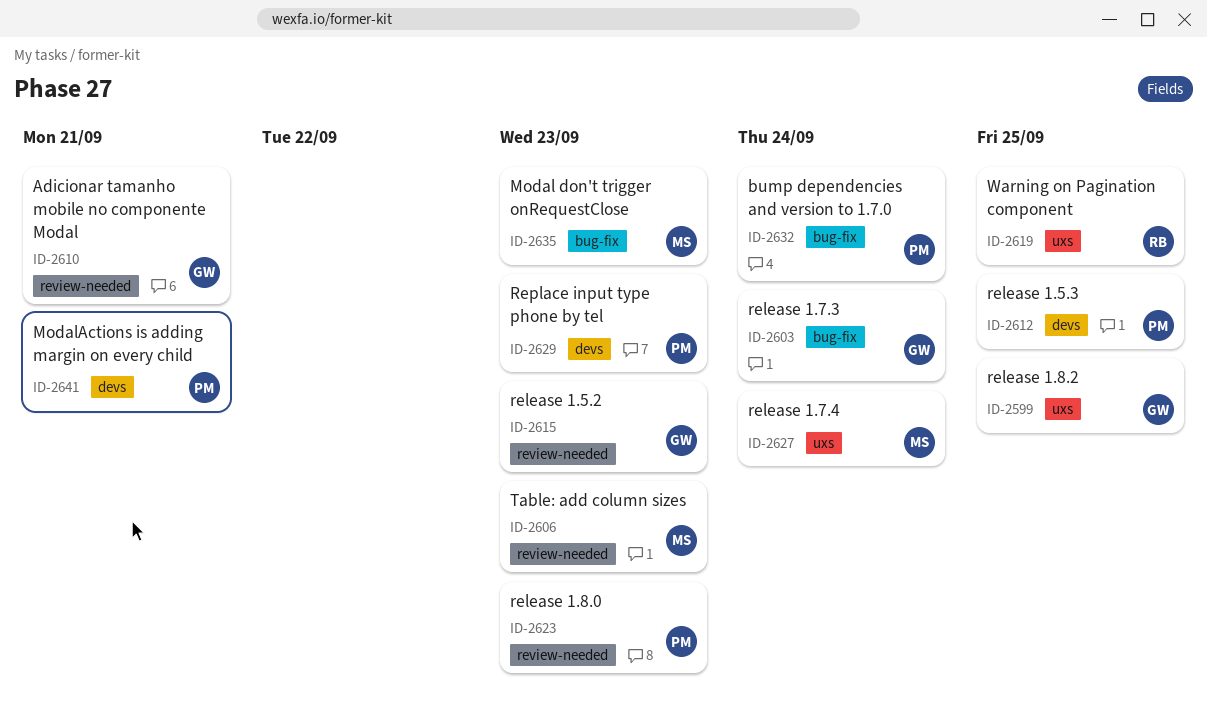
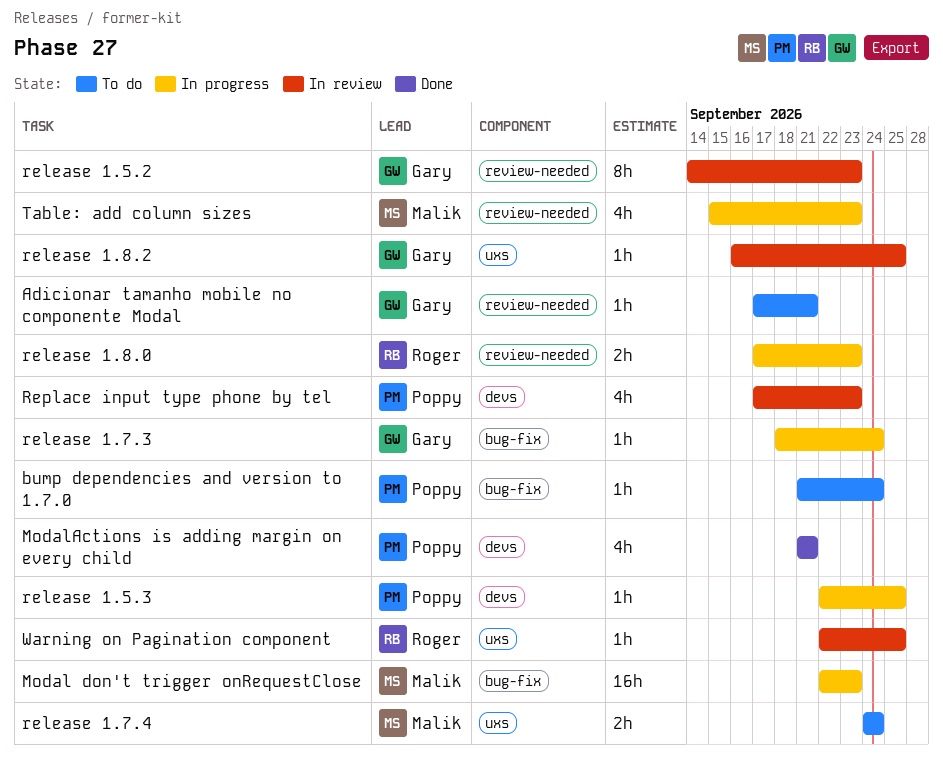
release 1.8.0, owner: Poppy -> Roger

